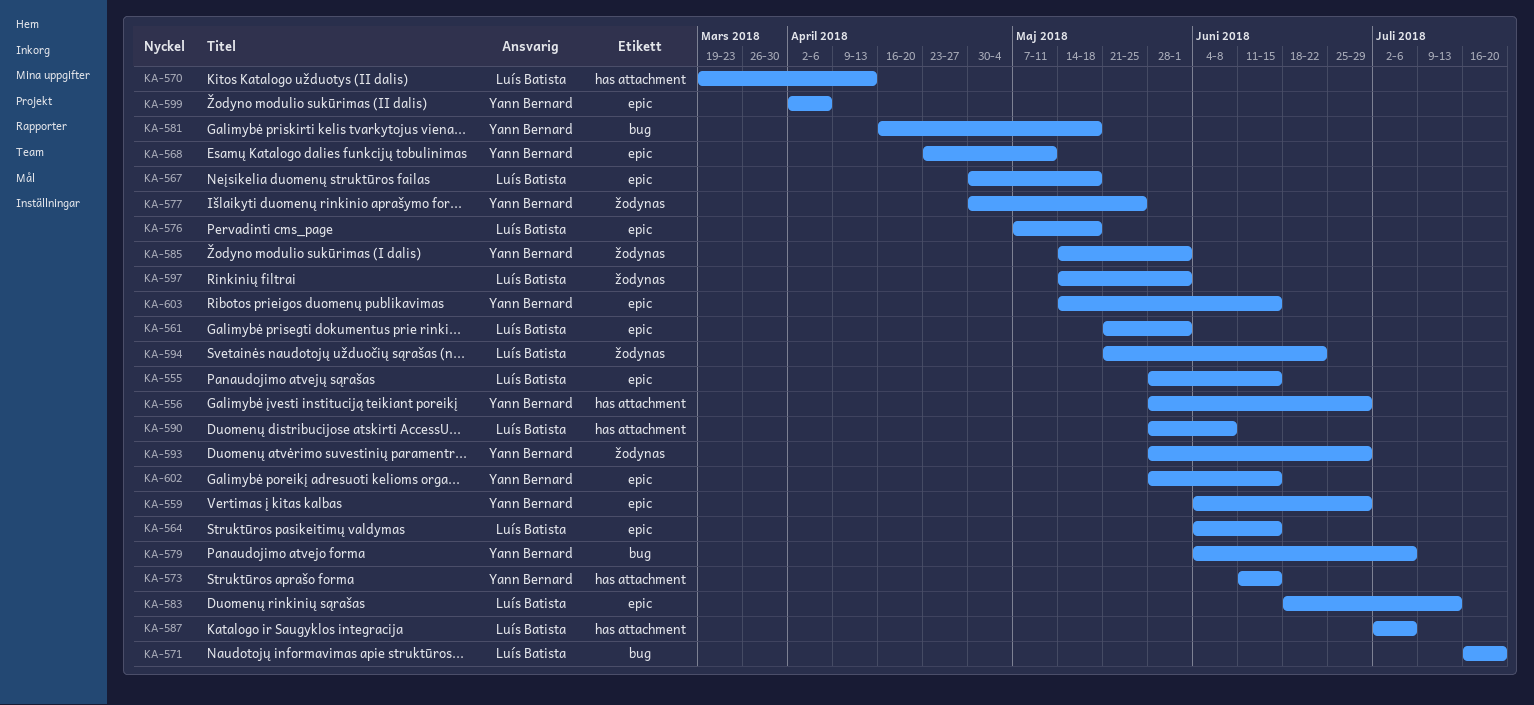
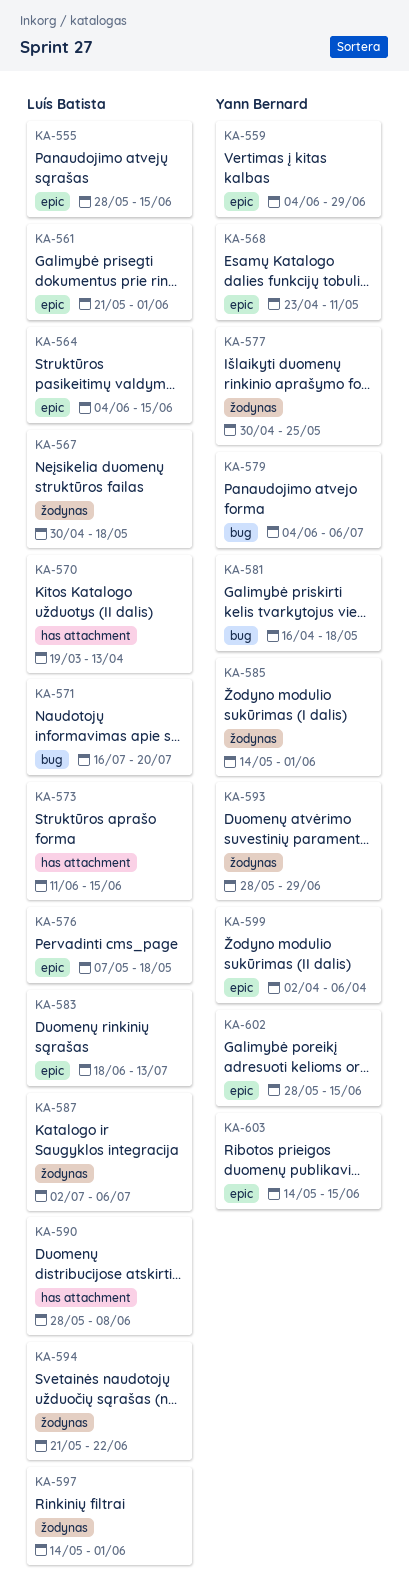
KA-556: present -> none
KA-567, label: epic -> žodynas
KA-573, owner: Yann Bernard -> Luís Batista
KA-587, label: has attachment -> žodynas

